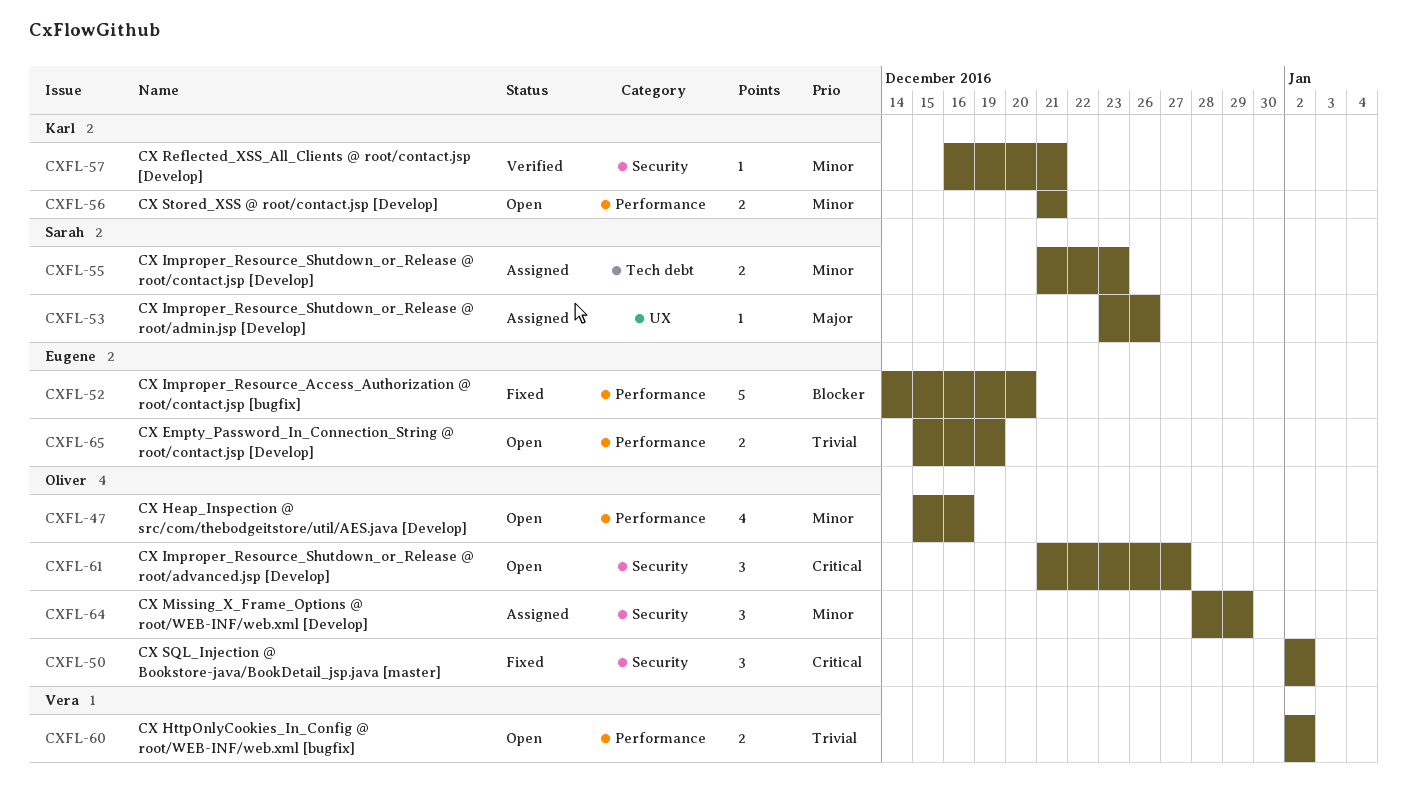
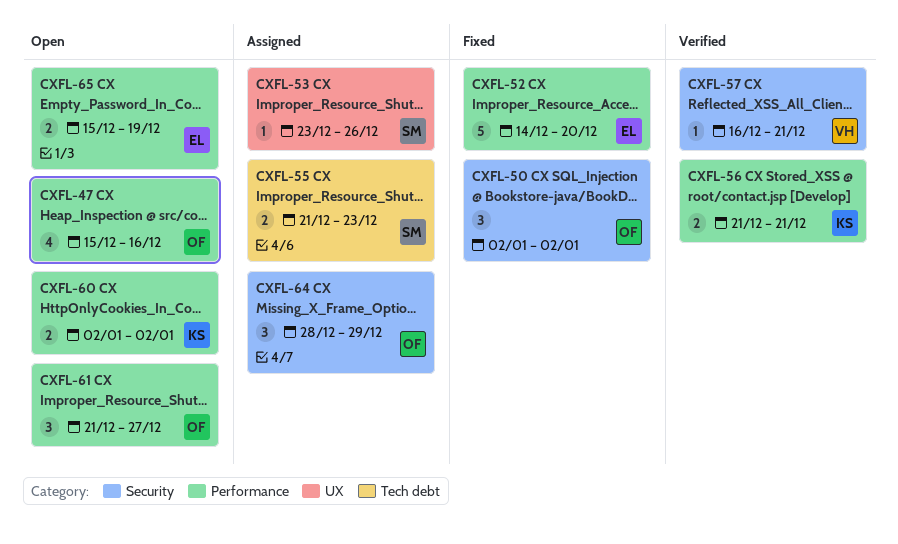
CXFL-56, status: Open -> Verified
CXFL-57, owner: Karl -> Vera
CXFL-60, owner: Vera -> Karl
CXFL-61, label: Security -> Performance

